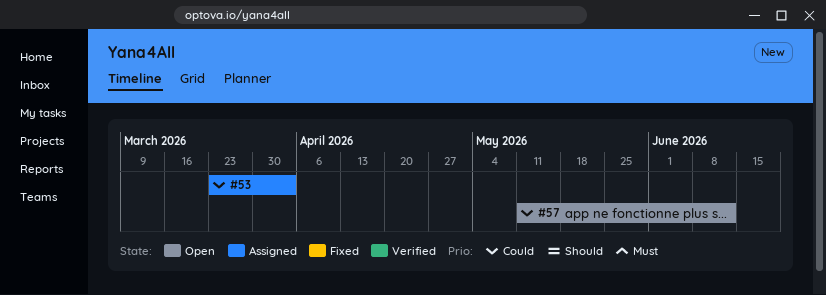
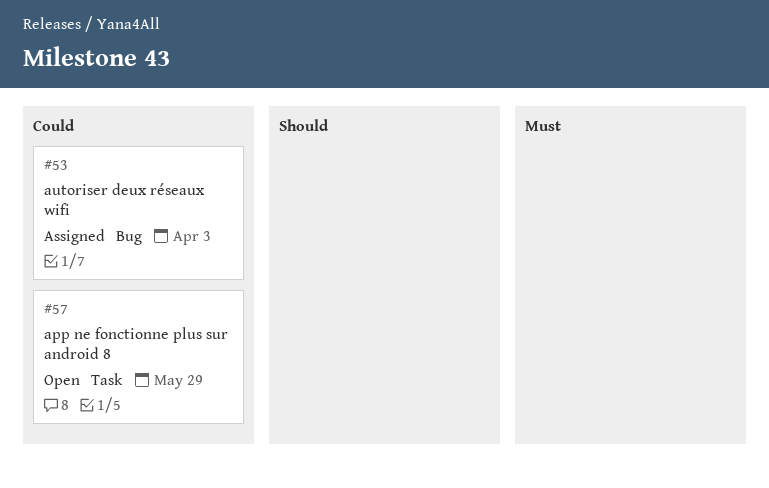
#57, due: Jun 12 -> May 29

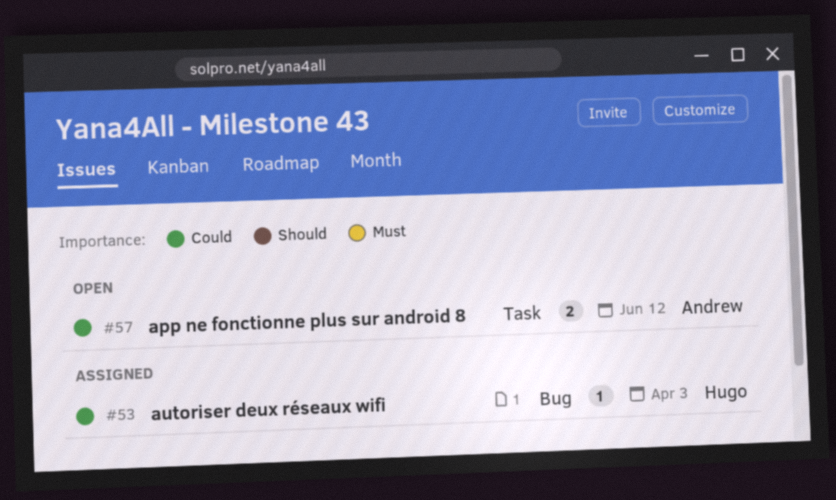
#57, due: May 29 -> Jun 12

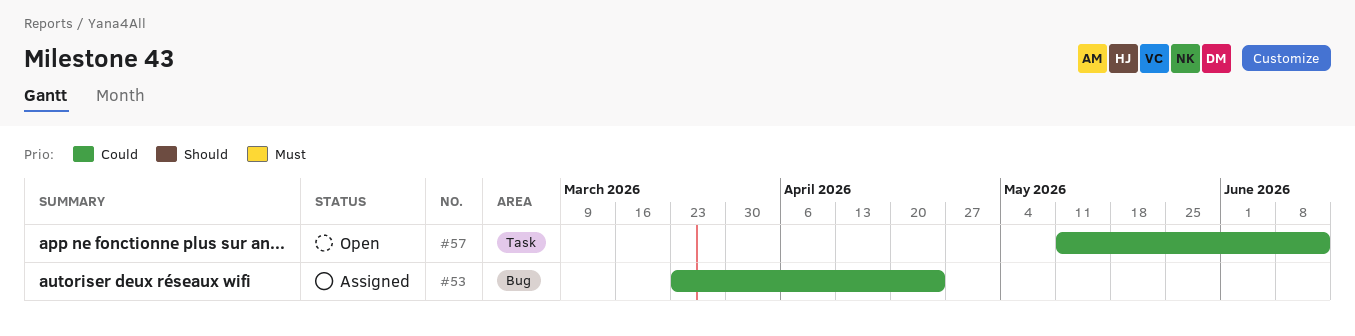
#53, due: Apr 3 -> Apr 24

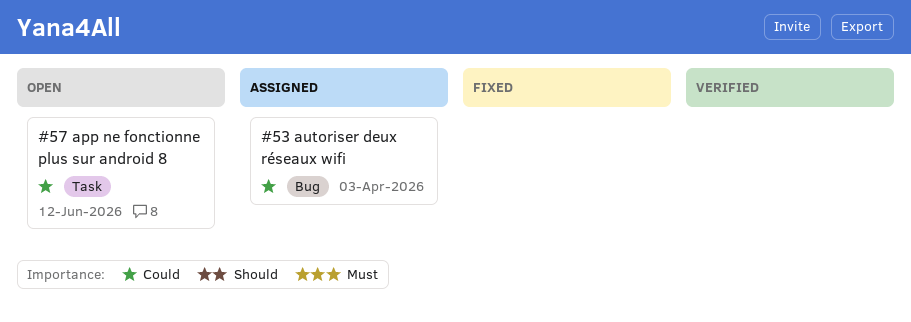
#53, due: Apr 24 -> Apr 3

